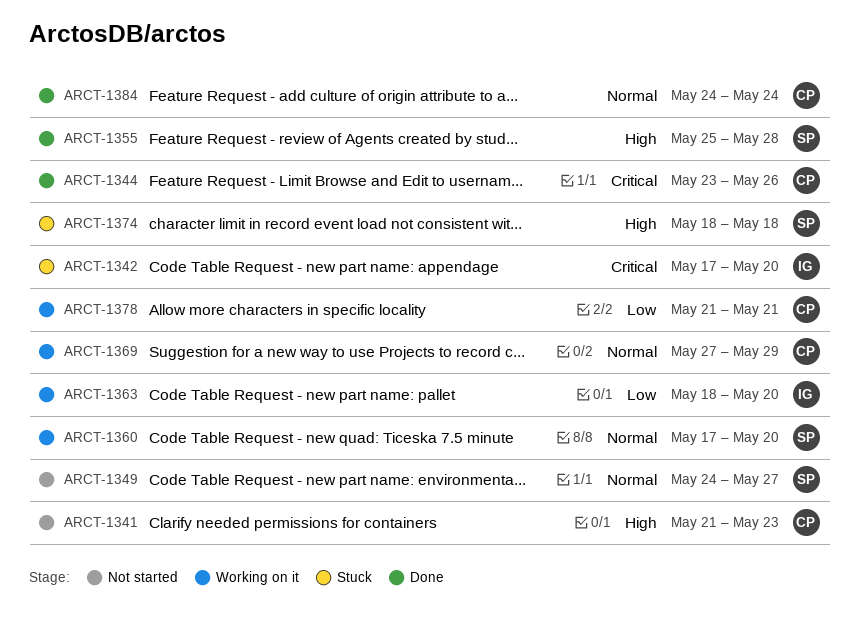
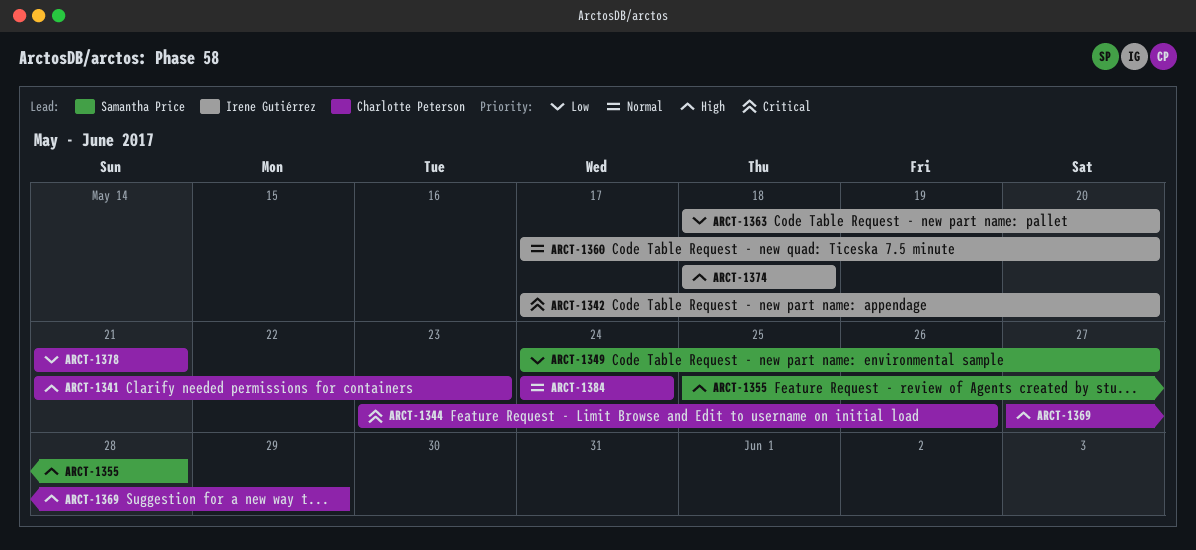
ARCT-1349, priority: Normal -> Low
ARCT-1360, owner: Samantha Price -> Irene Gutiérrez
ARCT-1369, priority: Normal -> High
ARCT-1374, owner: Samantha Price -> Irene Gutiérrez

